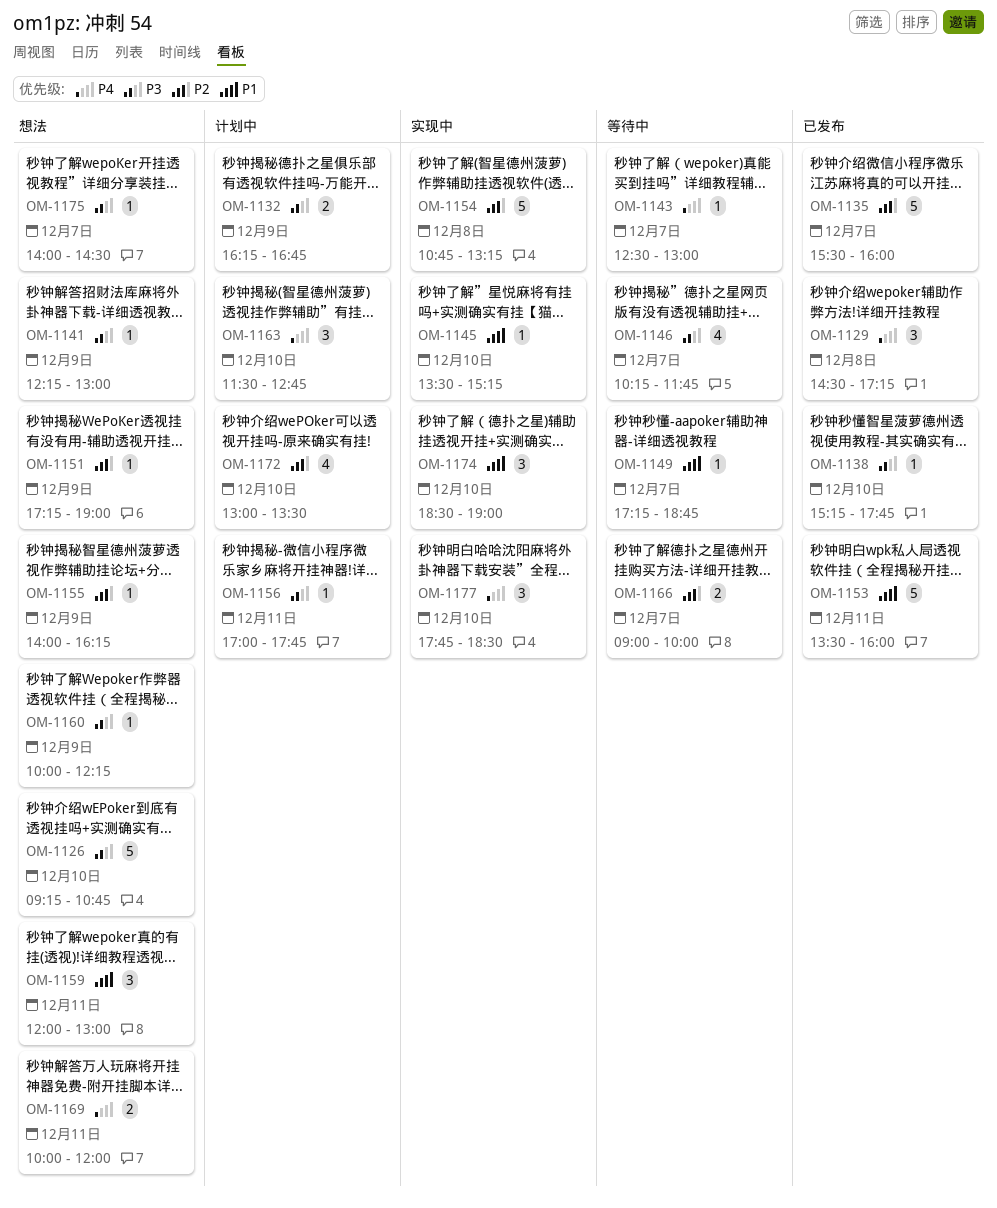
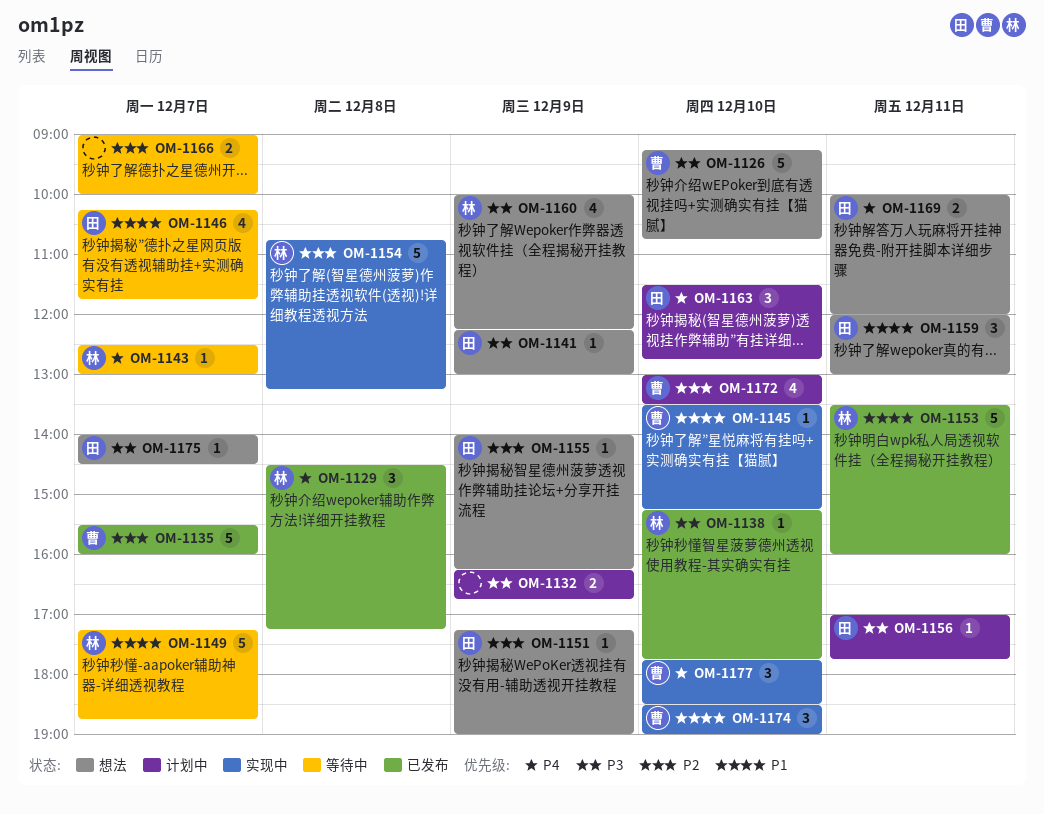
OM-1146, priority: P3 -> P1
OM-1149, estimate: 1 -> 5
OM-1160, estimate: 1 -> 4

